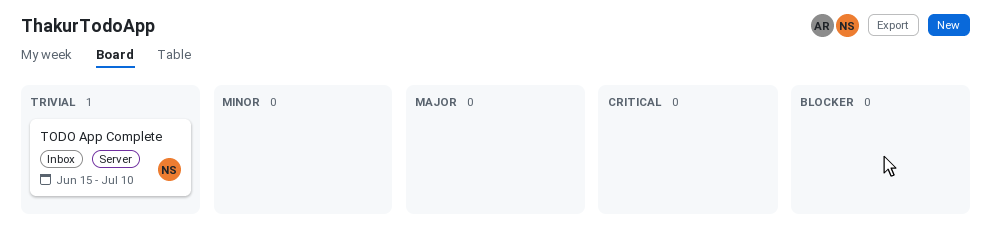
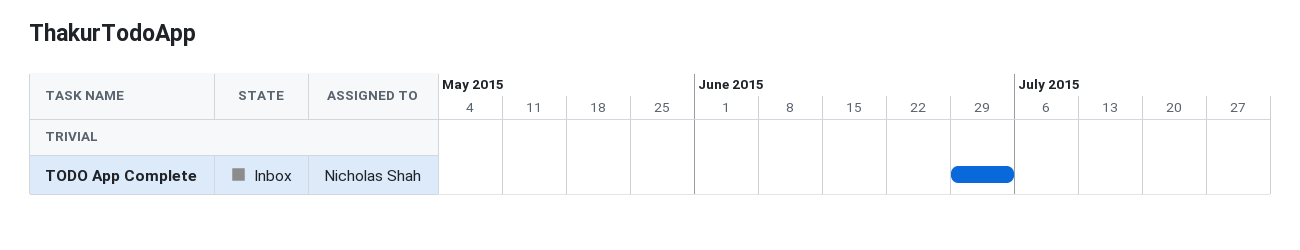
TODO App Complete, start: Jun 15 -> Jun 29
TODO App Complete, due: Jul 10 -> Jul 3

